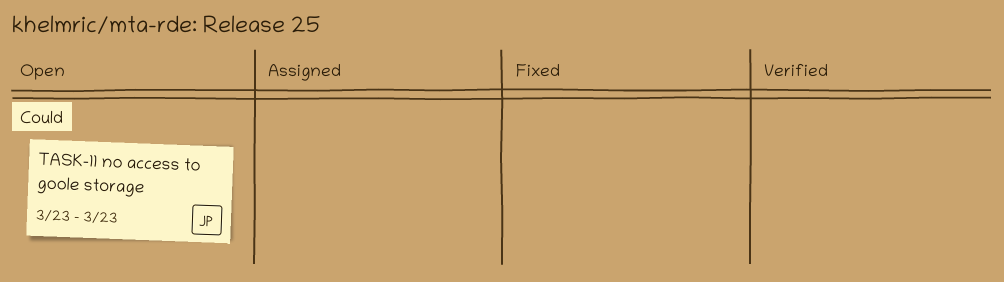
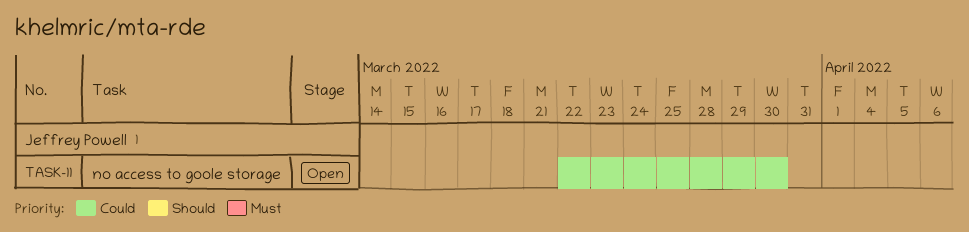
TASK-11, start: Mar 23 -> Mar 22
TASK-11, due: Mar 23 -> Mar 30

